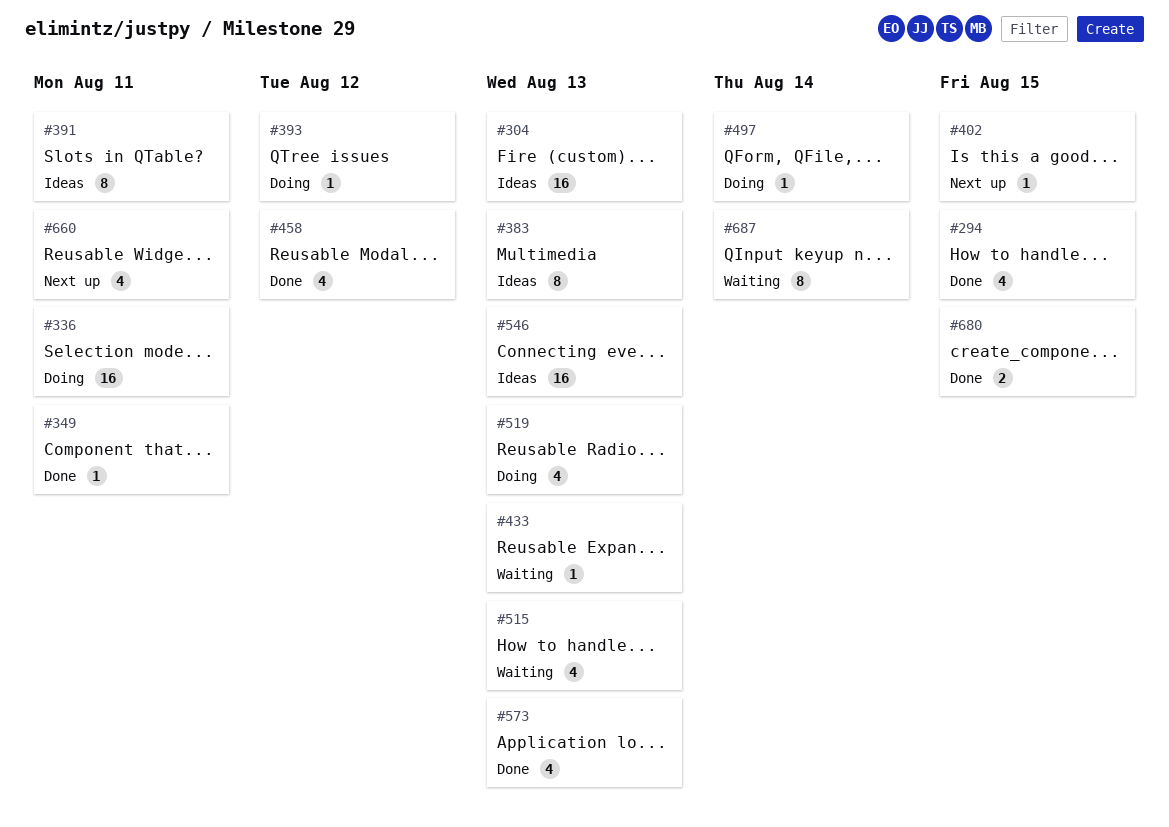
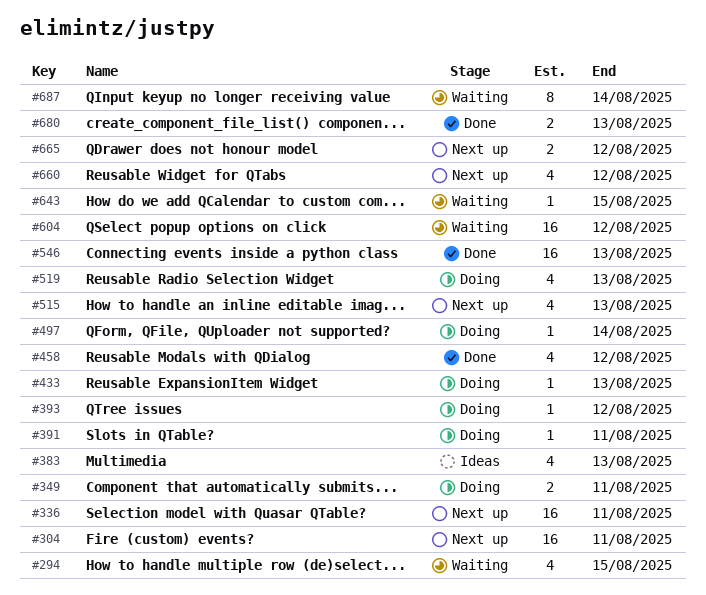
#294, status: Done -> Waiting
#304, status: Ideas -> Next up
#304, due: Aug 13 -> Aug 11
#336, status: Doing -> Next up
#349, status: Done -> Doing
#349, estimate: 1 -> 2
#383, estimate: 8 -> 4
#391, status: Ideas -> Doing
#391, estimate: 8 -> 1
#402: present -> none
#433, status: Waiting -> Doing
#515, status: Waiting -> Next up
#546, status: Ideas -> Done
#573: present -> none
#604: none -> present
#643: none -> present
#660, due: Aug 11 -> Aug 12
#665: none -> present
#680, due: Aug 15 -> Aug 13

